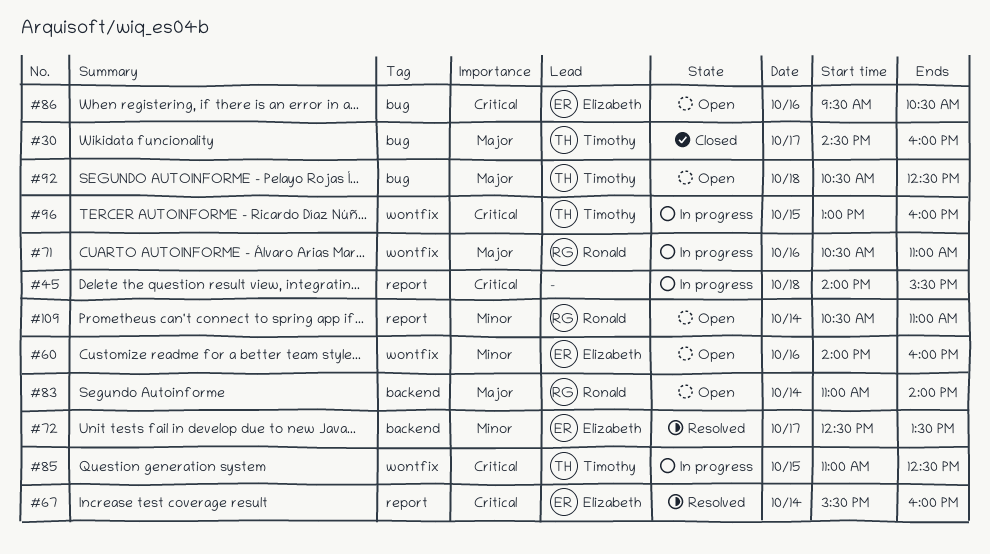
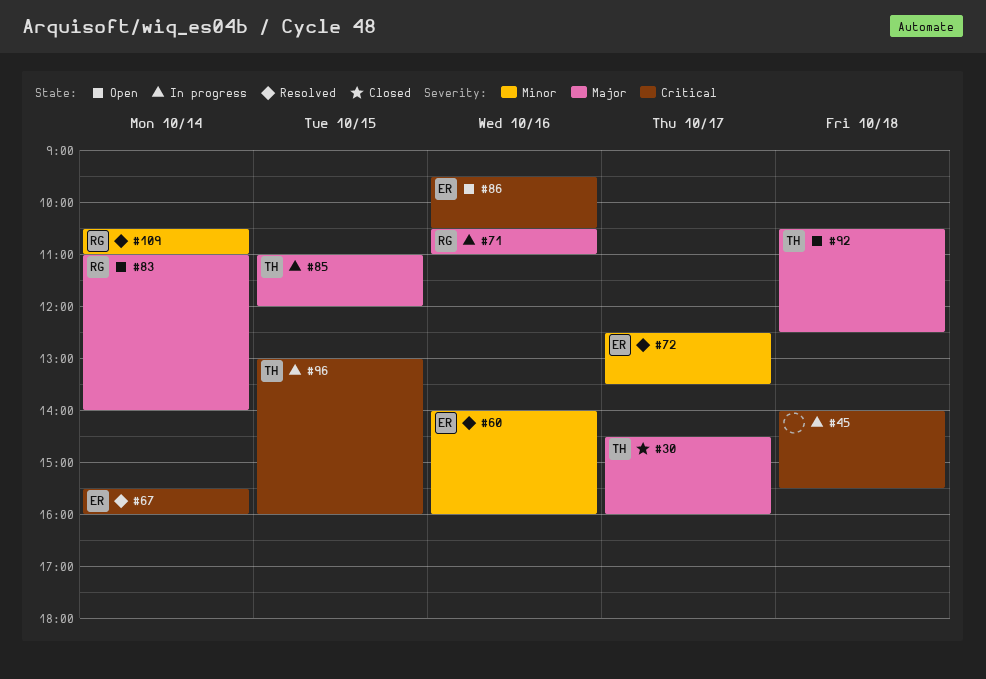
#60, status: Open -> Resolved
#85, priority: Critical -> Major
#85, ends: 12:30 -> 12:00
#109, status: Open -> Resolved

